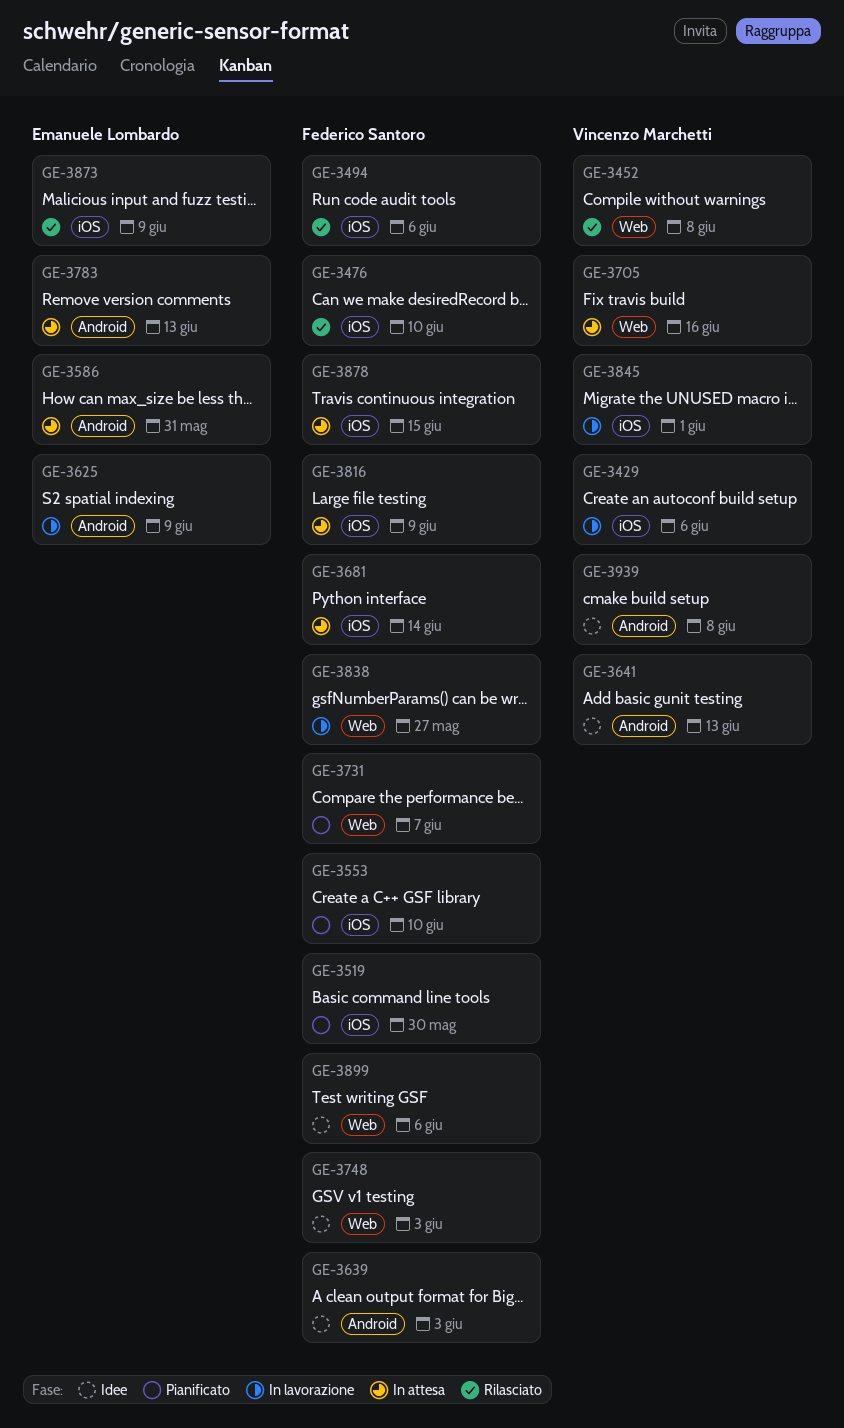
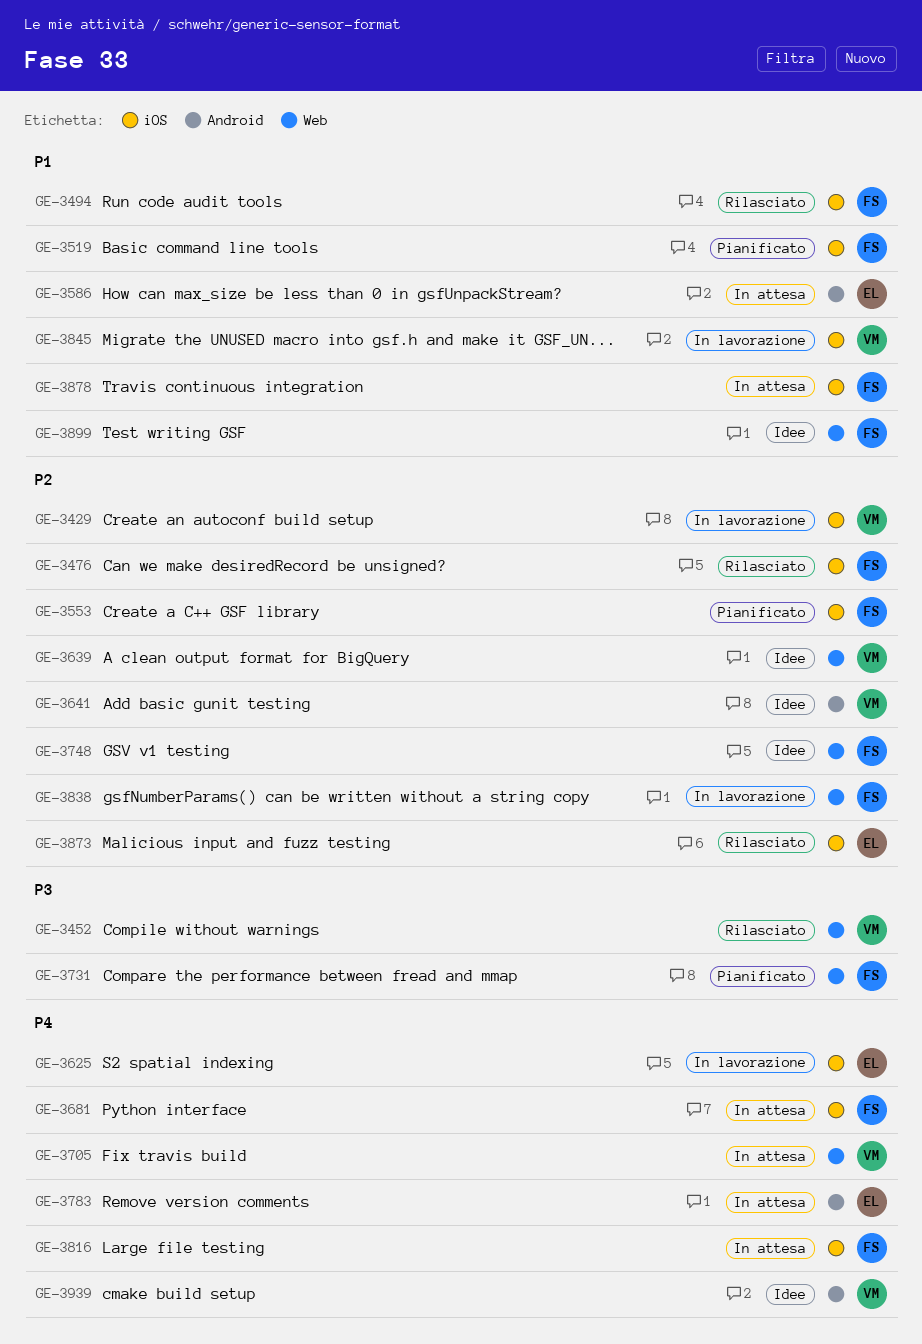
GE-3625, label: Android -> iOS
GE-3639, owner: Federico Santoro -> Vincenzo Marchetti
GE-3639, label: Android -> Web

